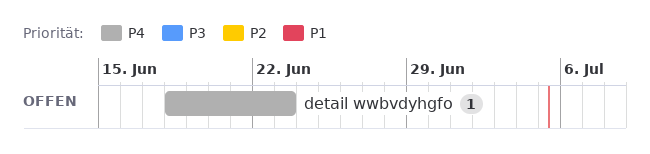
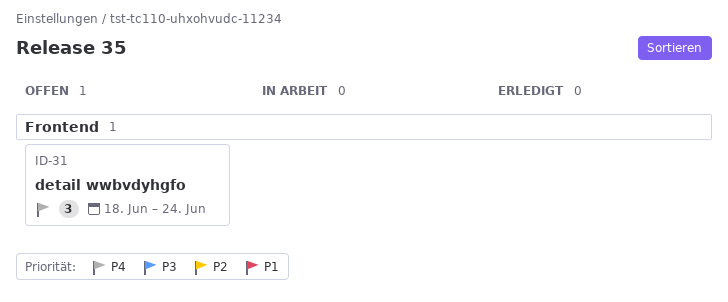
detail wwbvdyhgfo, estimate: 1 -> 3
detail wwbvdyhgfo, due: Jun 23 -> Jun 24

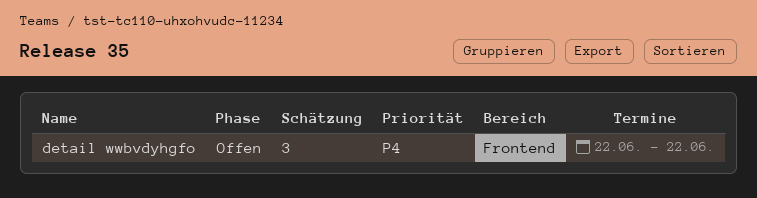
detail wwbvdyhgfo, start: Jun 18 -> Jun 22
detail wwbvdyhgfo, due: Jun 24 -> Jun 22

